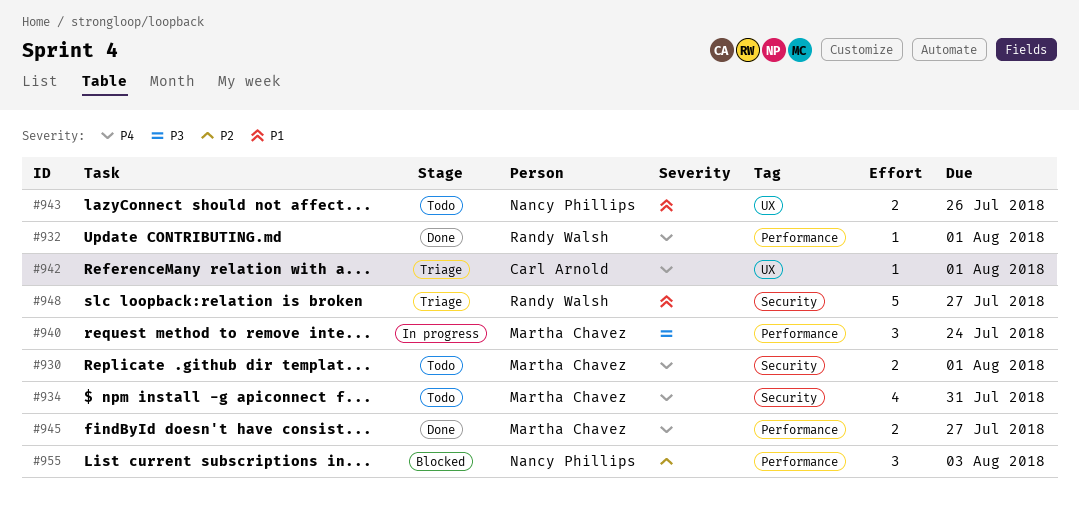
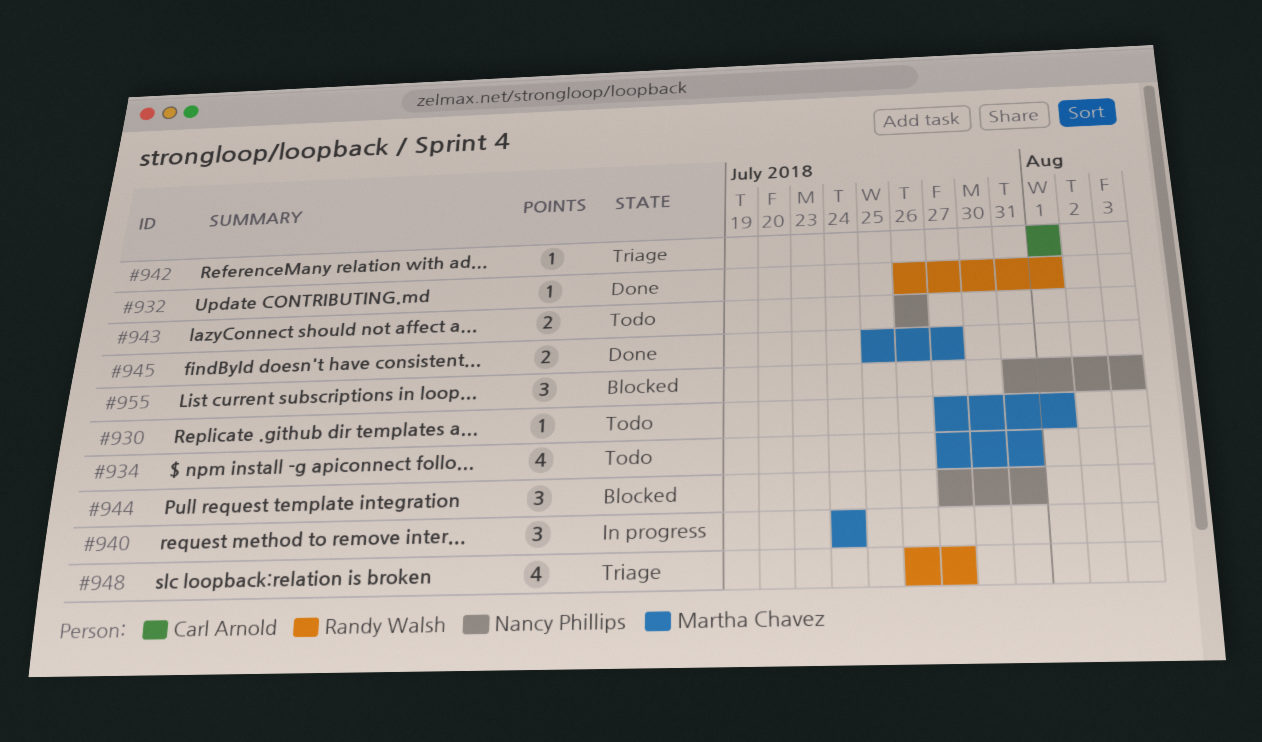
#930, estimate: 2 -> 1
#944: none -> present
#948, estimate: 5 -> 4

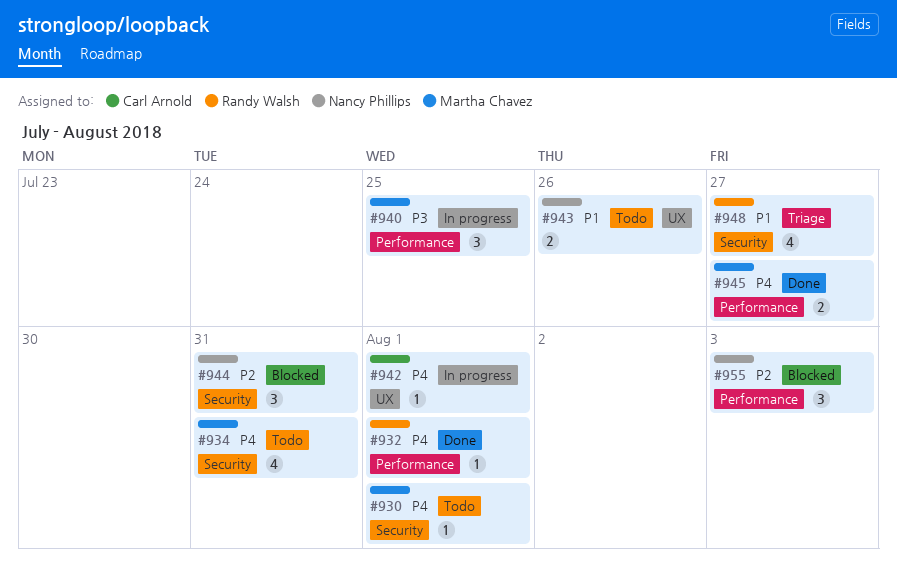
#940, due: Jul 24 -> Jul 25
#942, status: Triage -> In progress

